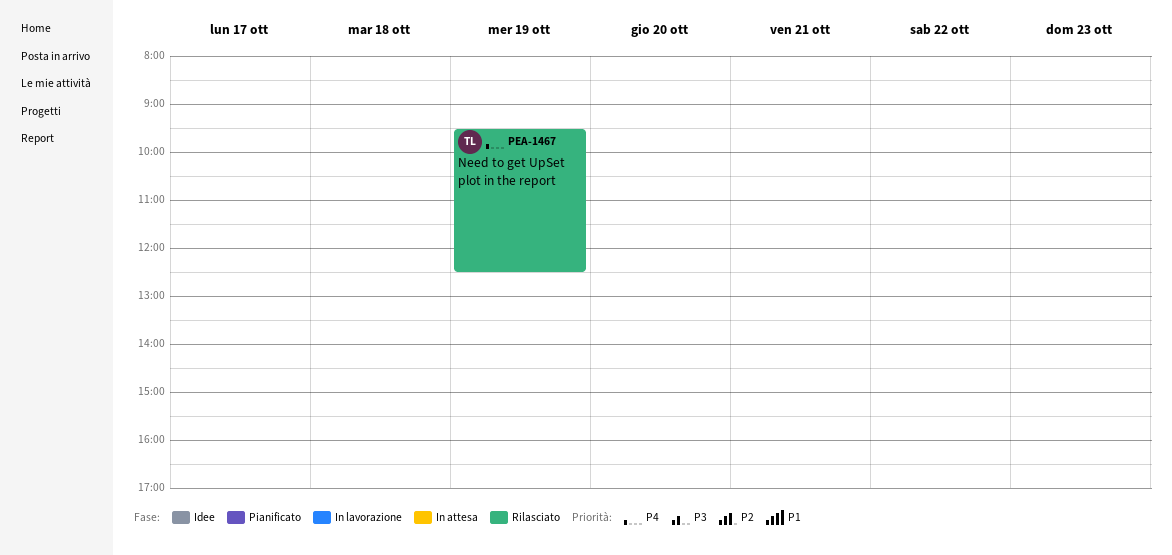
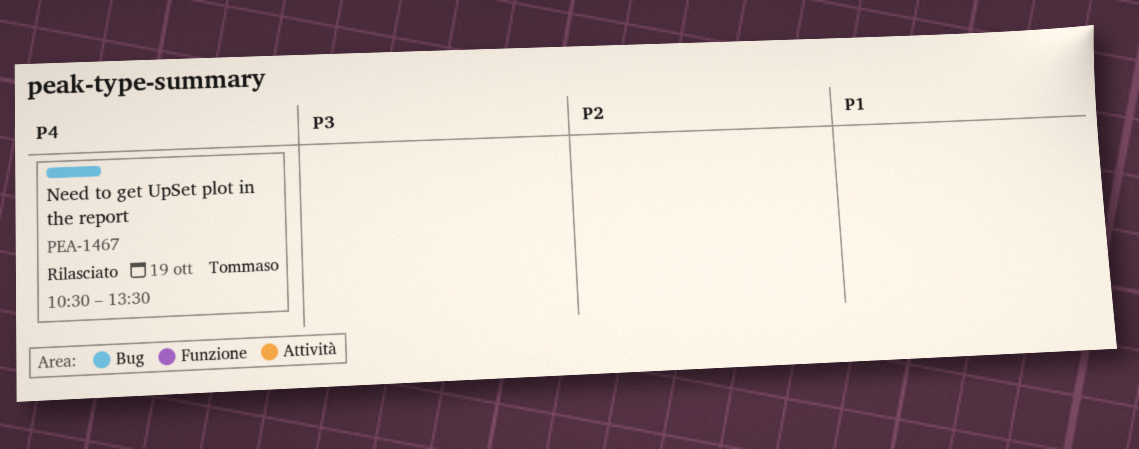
PEA-1467, begins: 09:30 -> 10:30
PEA-1467, ends: 12:30 -> 13:30

